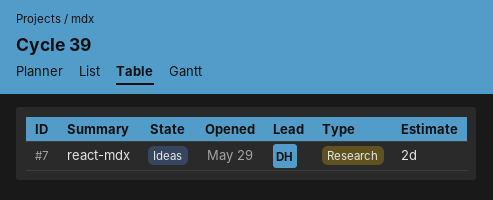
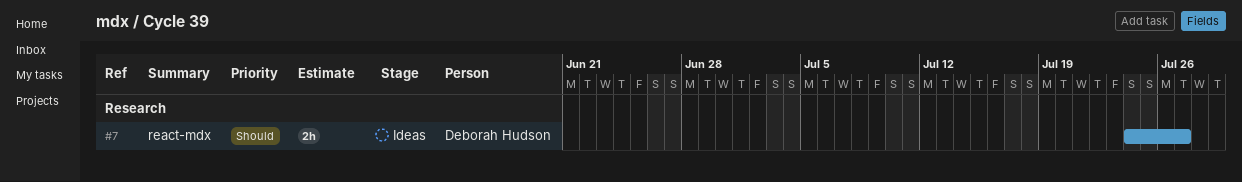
#7, estimate: 2d -> 2h

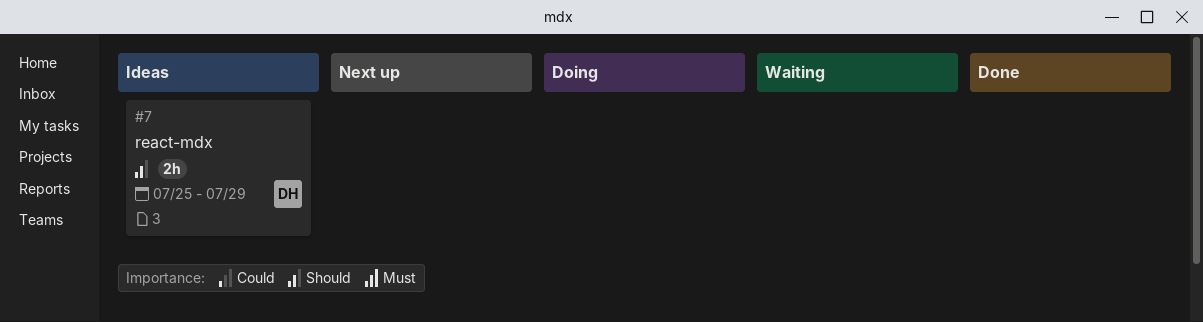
#7, start: Jul 24 -> Jul 25
#7, due: Jul 27 -> Jul 29

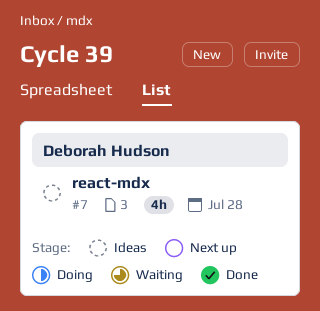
#7, estimate: 2h -> 4h
#7, due: Jul 29 -> Jul 28

